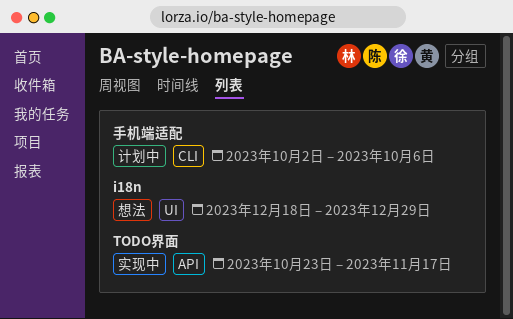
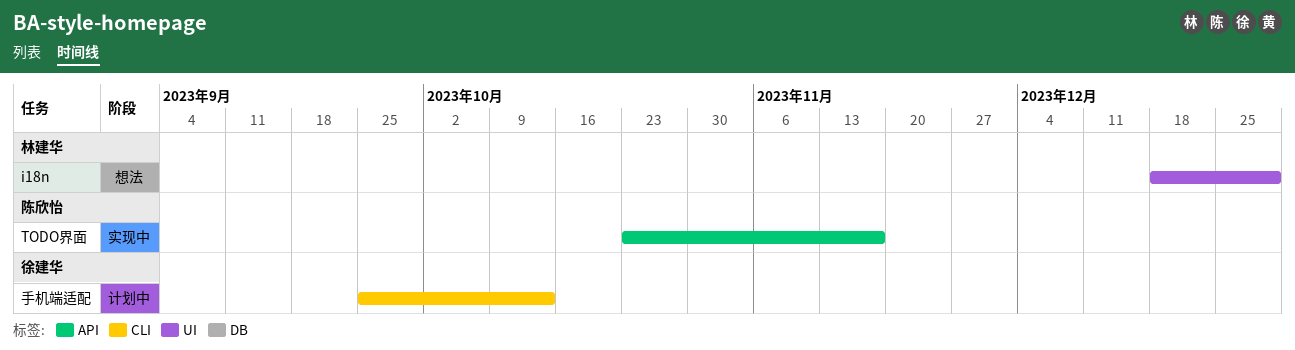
手机端适配, start: Oct 2 -> Sep 25
手机端适配, due: Oct 6 -> Oct 13

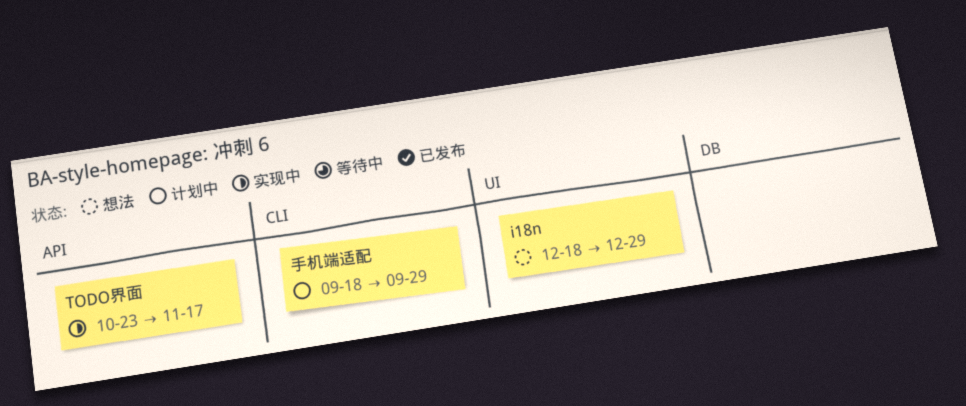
手机端适配, start: Sep 25 -> Sep 18
手机端适配, due: Oct 13 -> Sep 29

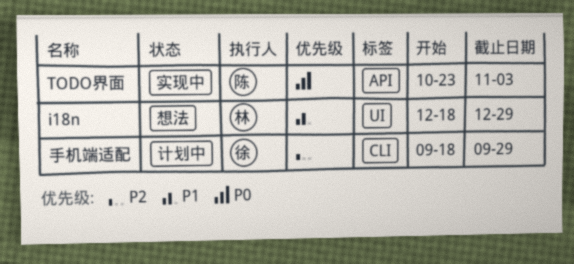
TODO界面, due: Nov 17 -> Nov 3

